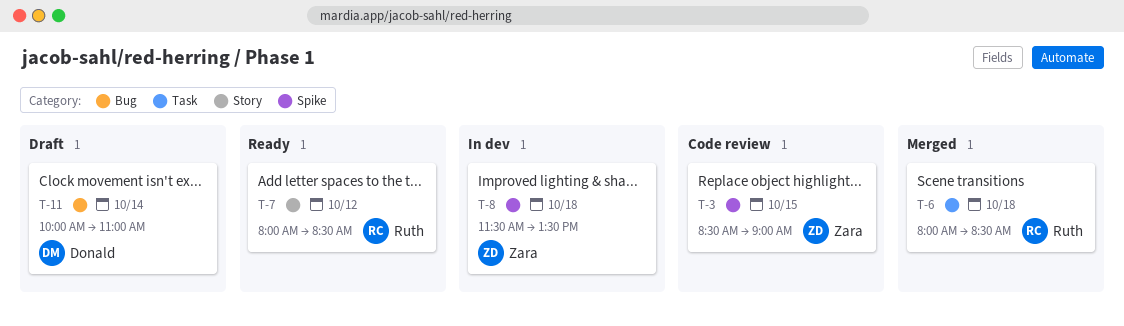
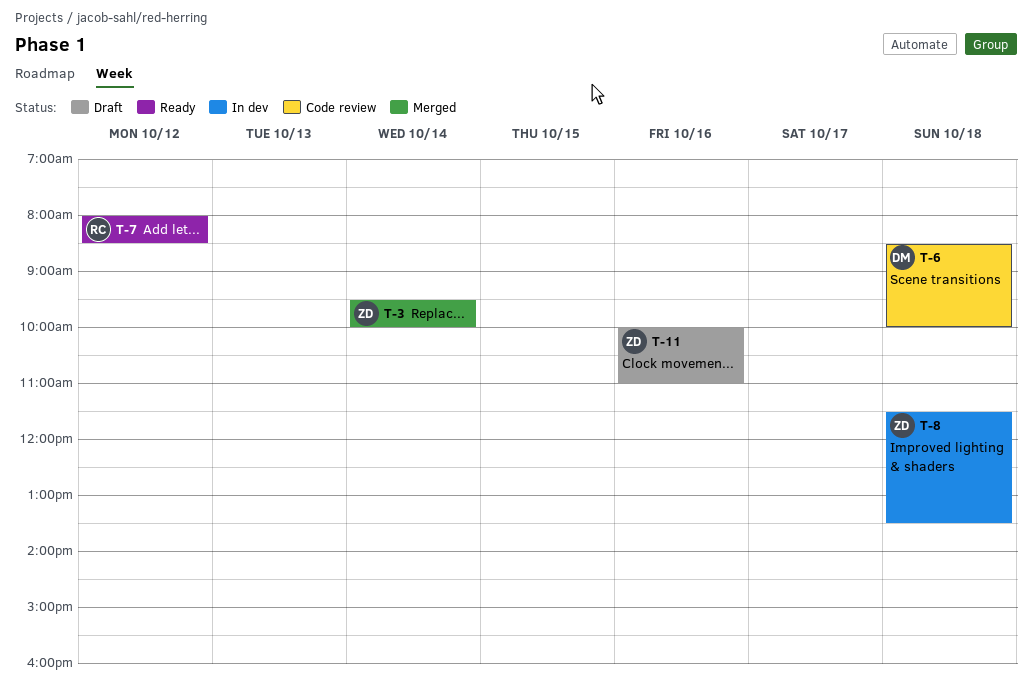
T-3, status: Code review -> Merged
T-3, day: Oct 15 -> Oct 14
T-3, begins: 08:30 -> 09:30
T-3, ends: 09:00 -> 10:00
T-6, status: Merged -> Code review
T-6, owner: Ruth -> Donald
T-6, begins: 08:00 -> 08:30
T-6, ends: 08:30 -> 10:00
T-11, owner: Donald -> Zara
T-11, day: Oct 14 -> Oct 16

